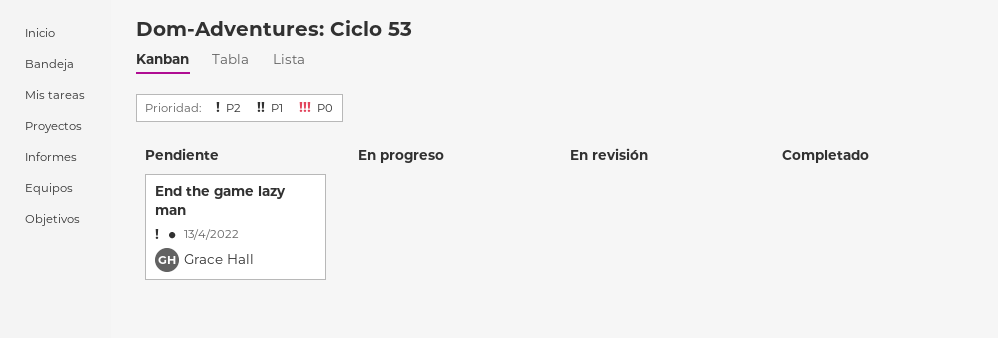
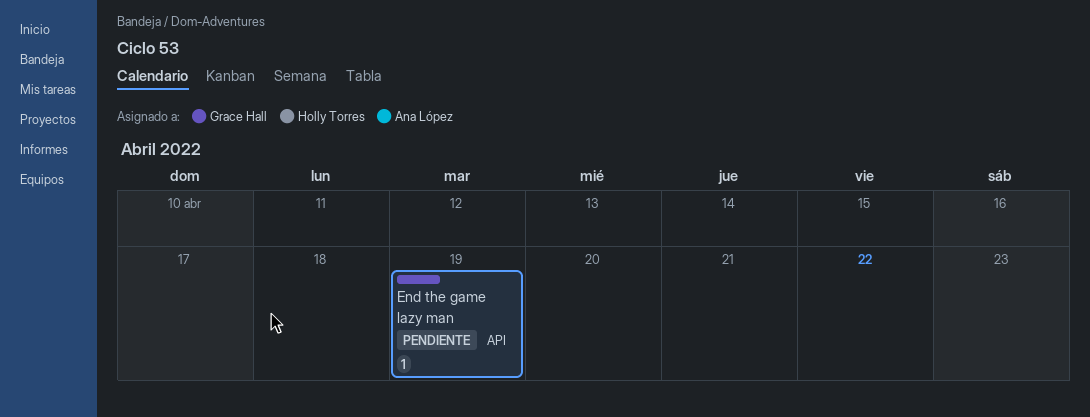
End the game lazy man, due: Apr 13 -> Apr 19

